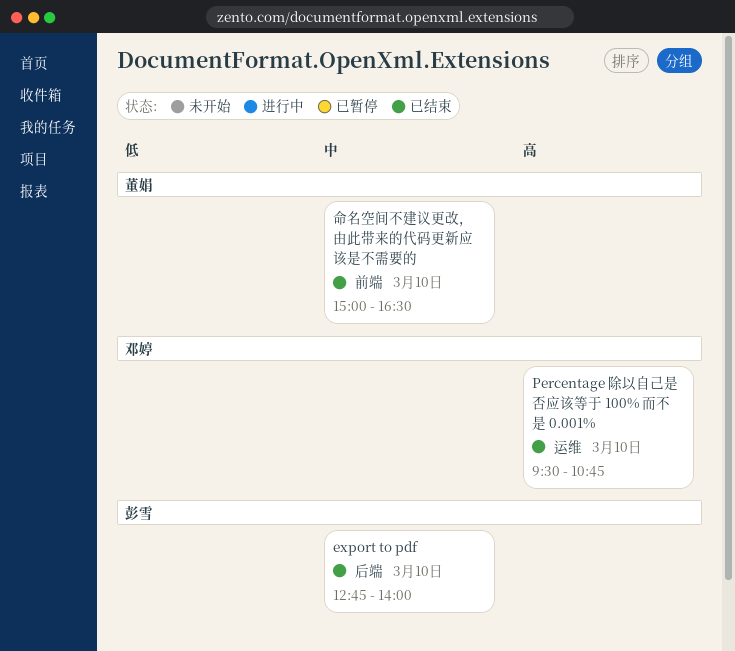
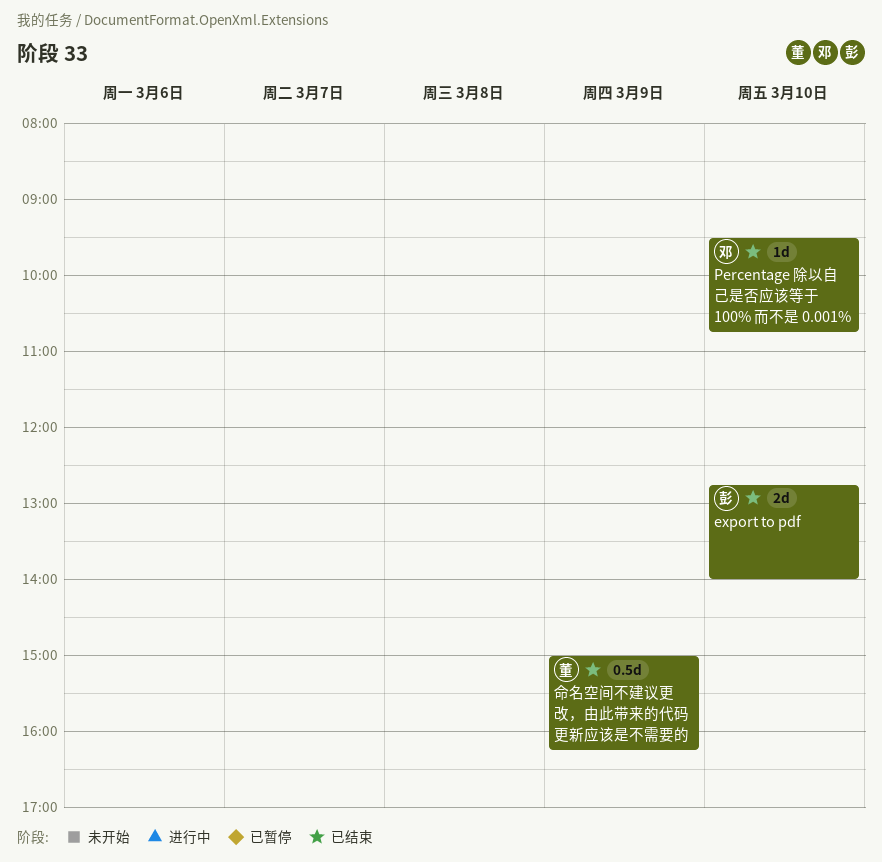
命名空间不建议更改，由此带来的代码更新应该是不需要的, day: Mar 10 -> Mar 9
命名空间不建议更改，由此带来的代码更新应该是不需要的, ends: 16:30 -> 16:15

